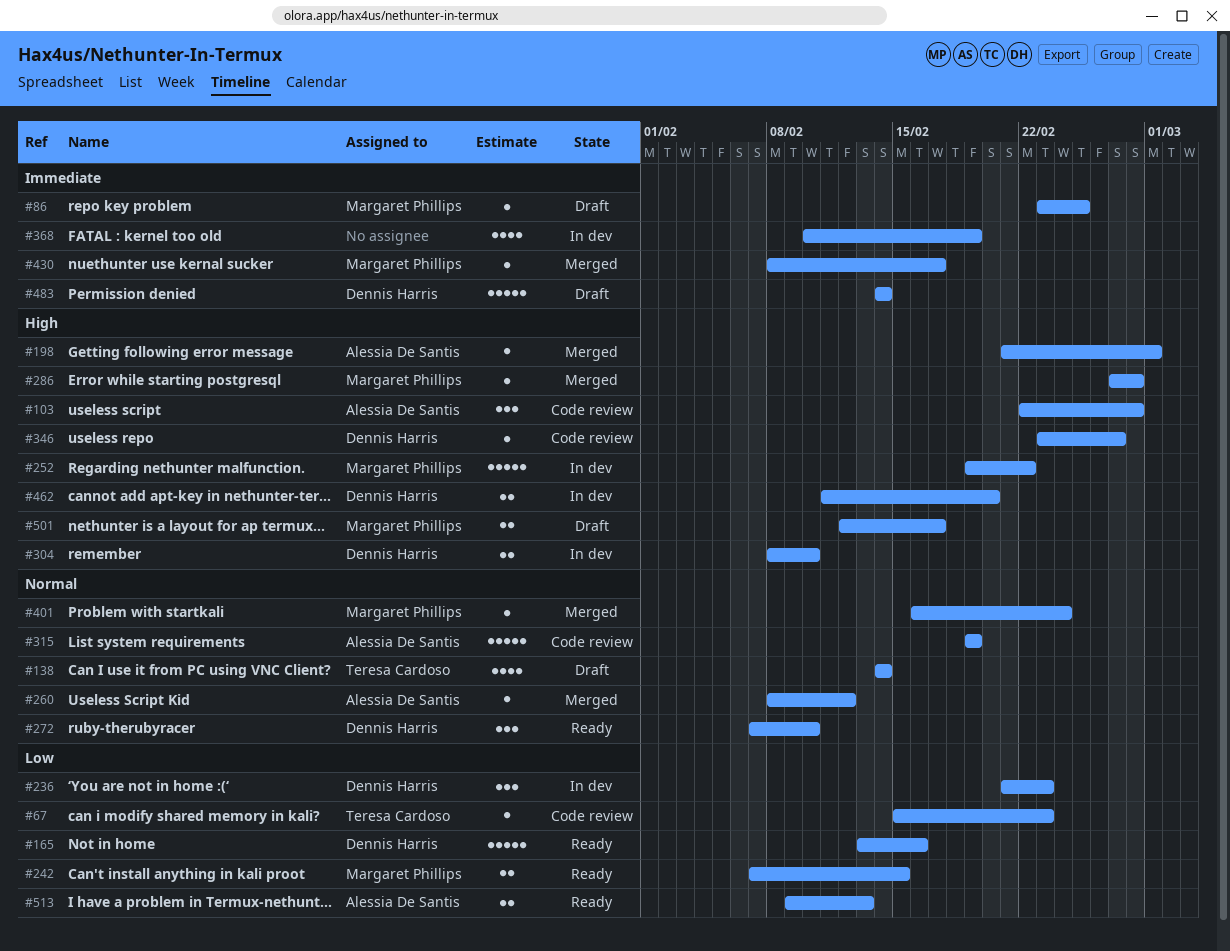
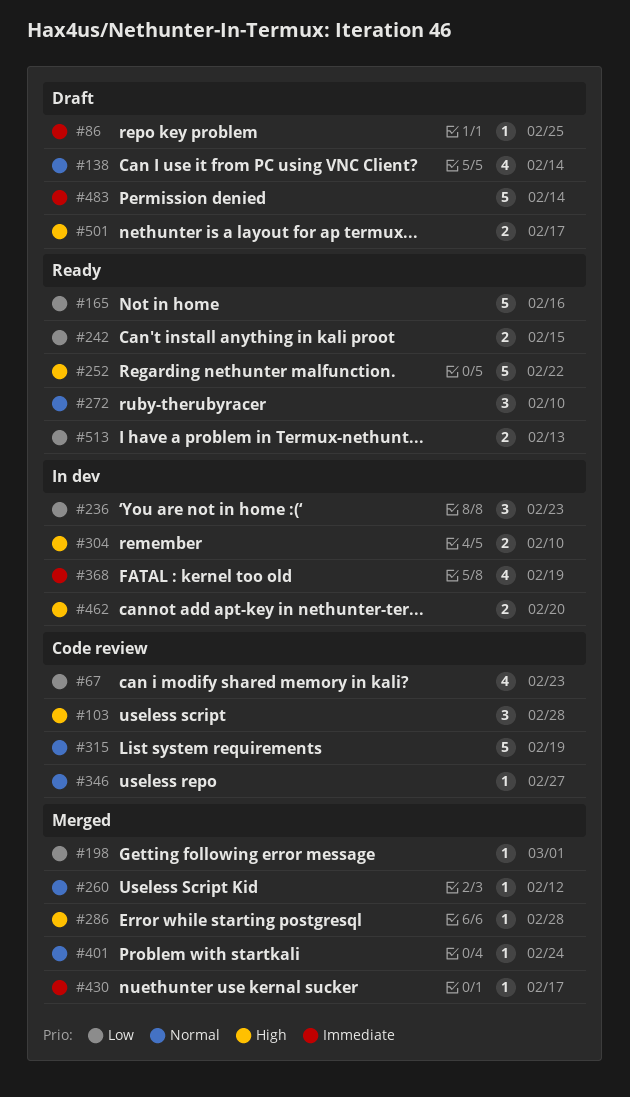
#67, estimate: 1 -> 4
#198, priority: High -> Low
#252, status: In dev -> Ready
#346, priority: High -> Normal

